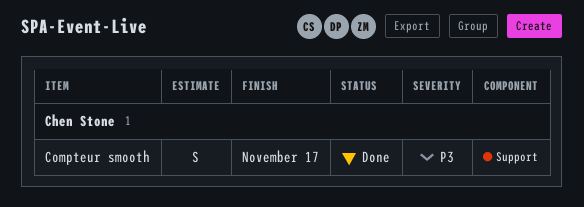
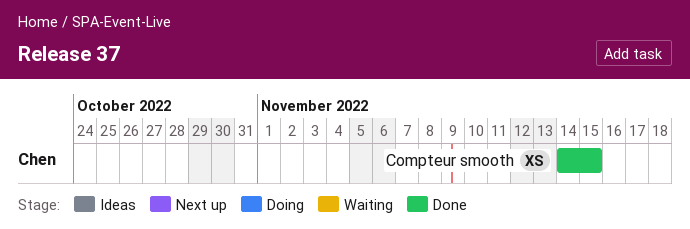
Compteur smooth, estimate: S -> XS
Compteur smooth, due: Nov 17 -> Nov 15

